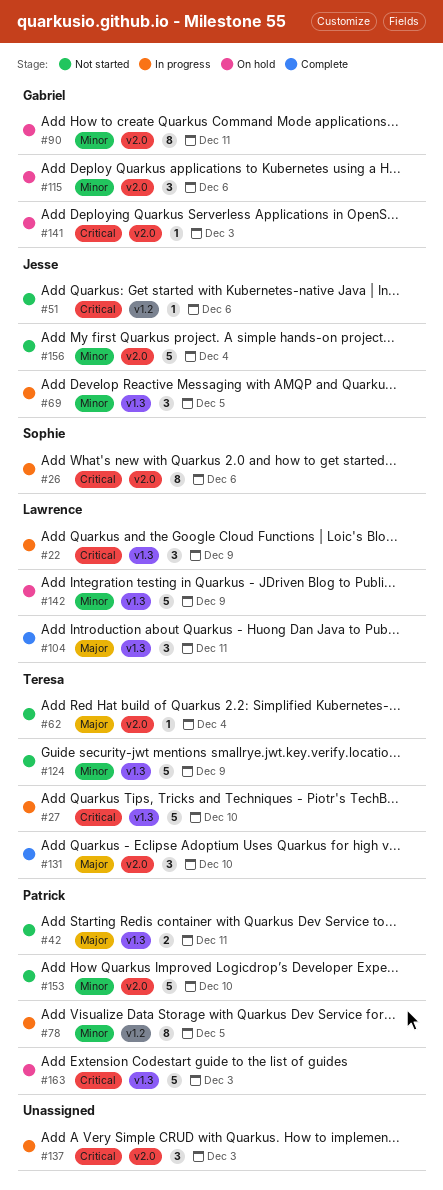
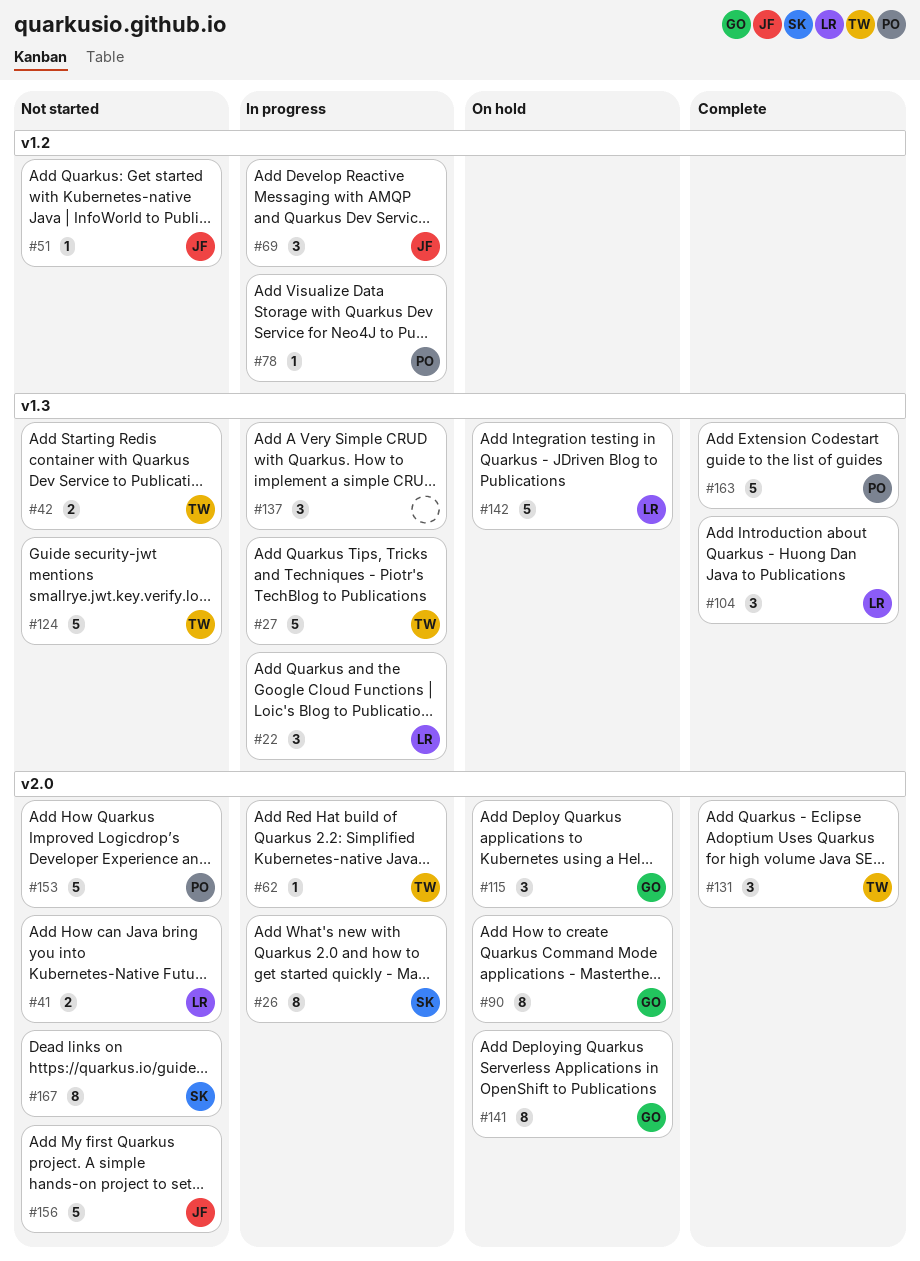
#41: none -> present
#42, owner: Patrick -> Teresa
#62, status: Not started -> In progress
#69, label: v1.3 -> v1.2
#78, estimate: 8 -> 1
#137, label: v2.0 -> v1.3
#141, estimate: 1 -> 8
#163, status: On hold -> Complete
#167: none -> present

